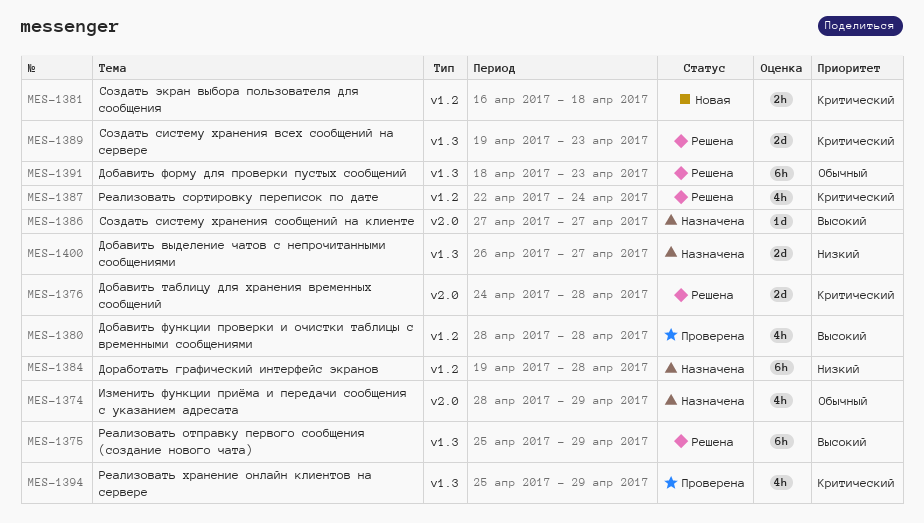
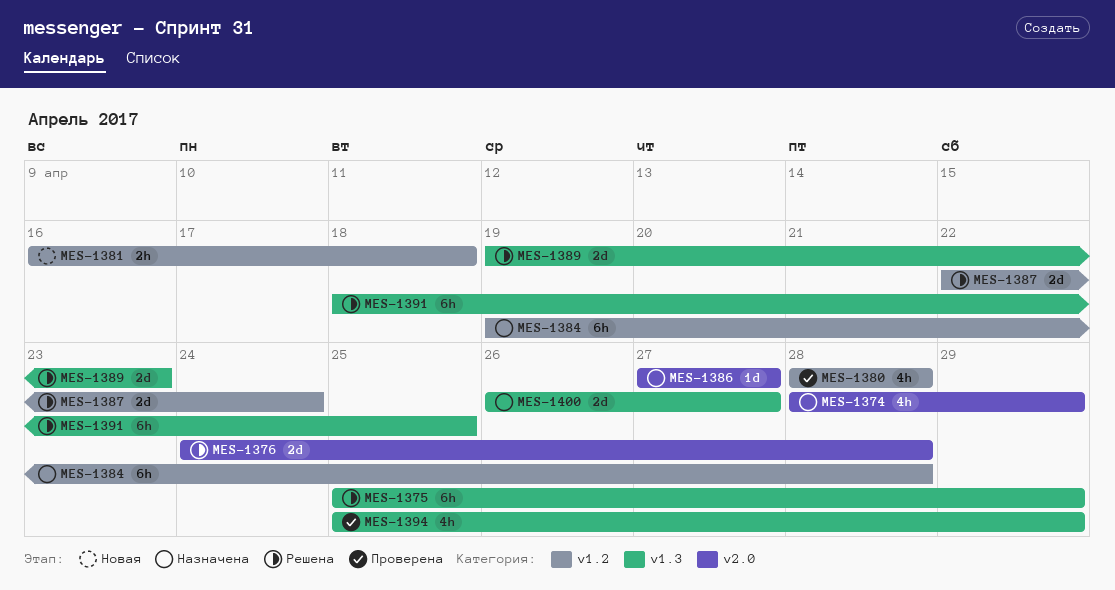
MES-1387, estimate: 4h -> 2d
MES-1391, due: Apr 23 -> Apr 25

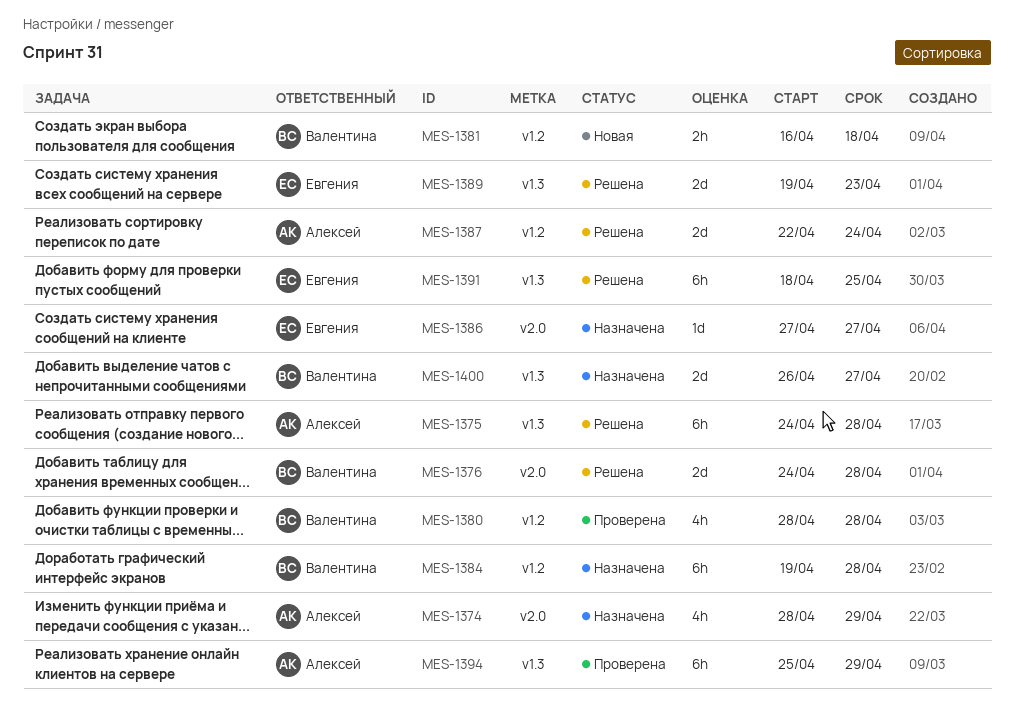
MES-1375, start: Apr 25 -> Apr 24
MES-1375, due: Apr 29 -> Apr 28
MES-1394, estimate: 4h -> 6h

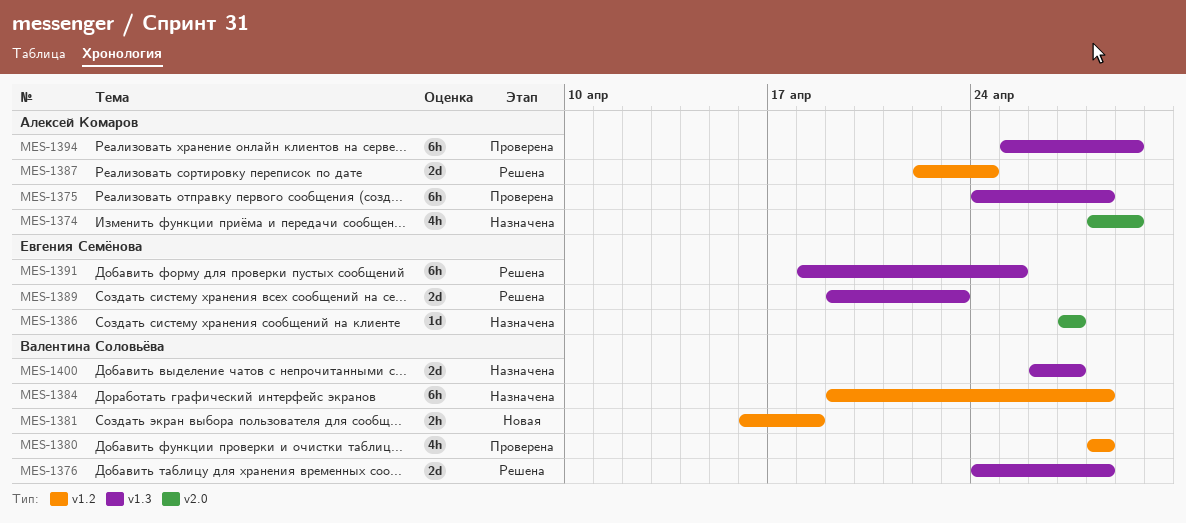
MES-1375, status: Решена -> Проверена
MES-1376, label: v2.0 -> v1.3

